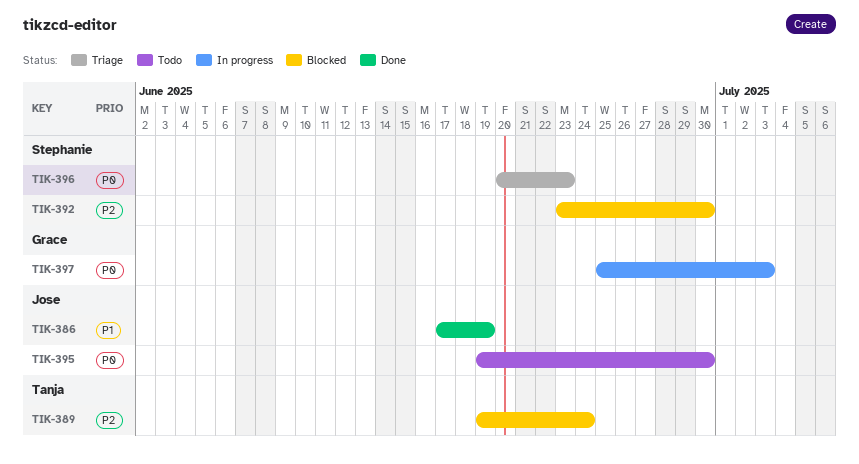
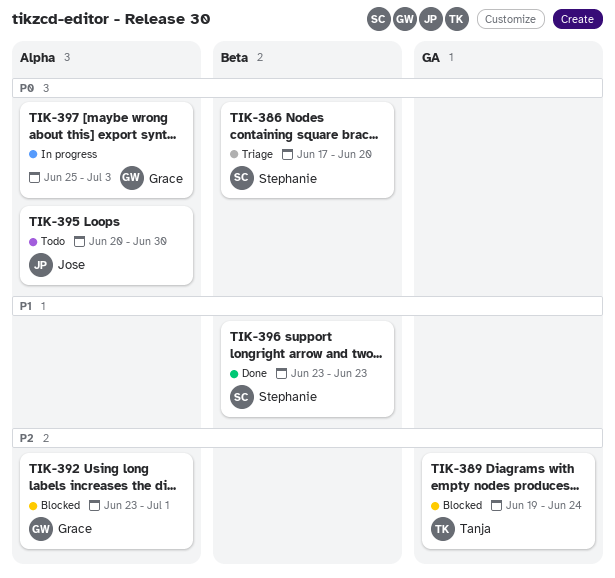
TIK-386, status: Done -> Triage
TIK-386, owner: Jose -> Stephanie
TIK-386, priority: P1 -> P0
TIK-386, due: Jun 19 -> Jun 20
TIK-392, owner: Stephanie -> Grace
TIK-392, due: Jun 30 -> Jul 1
TIK-395, start: Jun 19 -> Jun 20
TIK-396, status: Triage -> Done
TIK-396, priority: P0 -> P1
TIK-396, start: Jun 20 -> Jun 23

